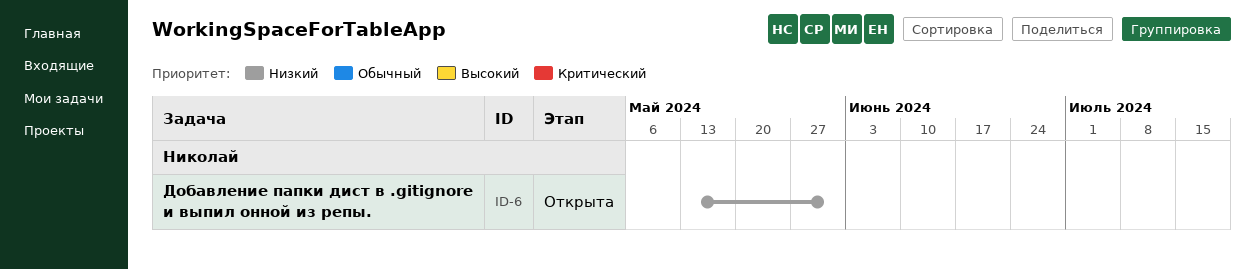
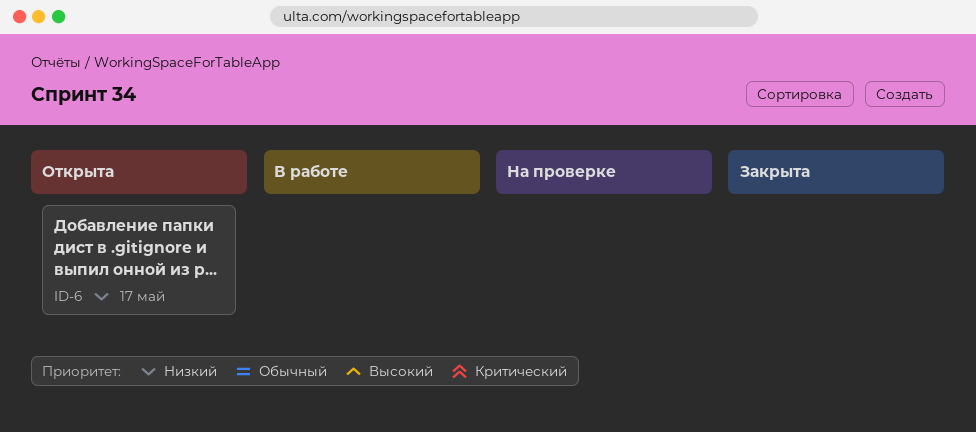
ID-6, due: May 31 -> May 17

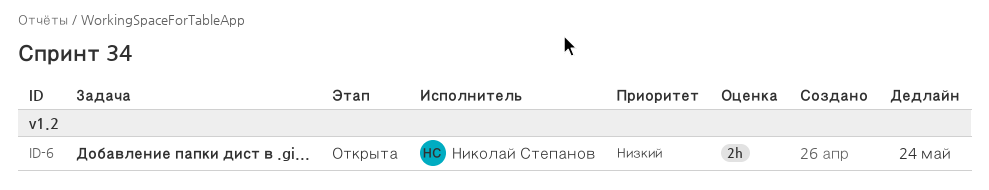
ID-6, due: May 17 -> May 24

